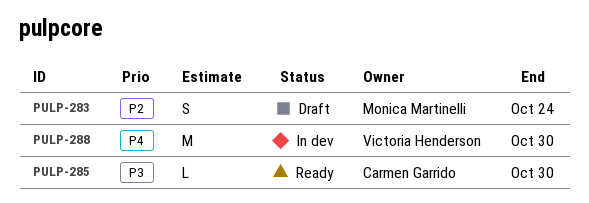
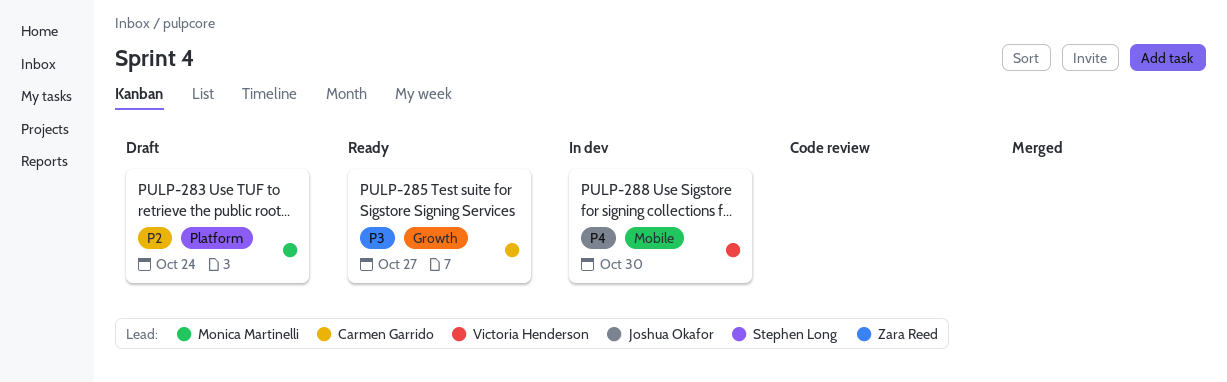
PULP-285, due: Oct 30 -> Oct 27

